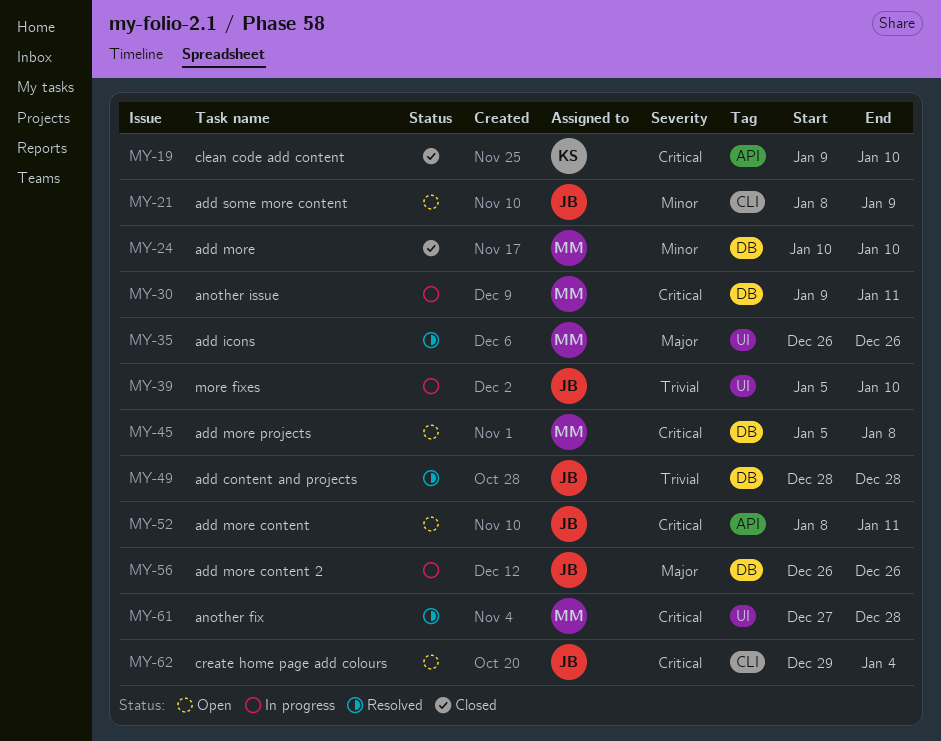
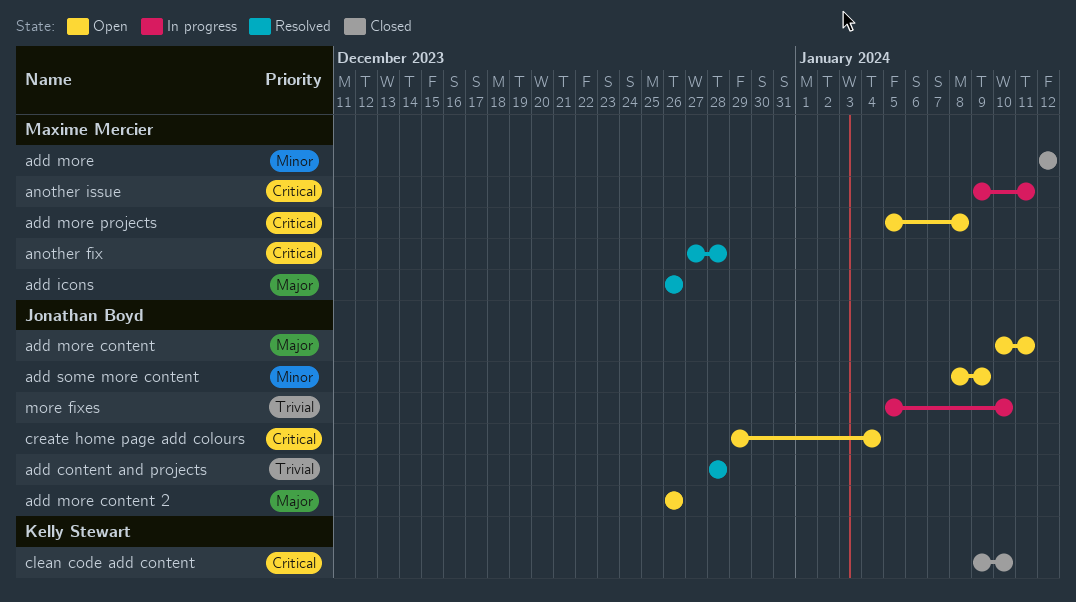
add more, start: Jan 10 -> Jan 12
add more, due: Jan 10 -> Jan 12
add more content, priority: Critical -> Major
add more content, start: Jan 8 -> Jan 10
add more content 2, status: In progress -> Open

